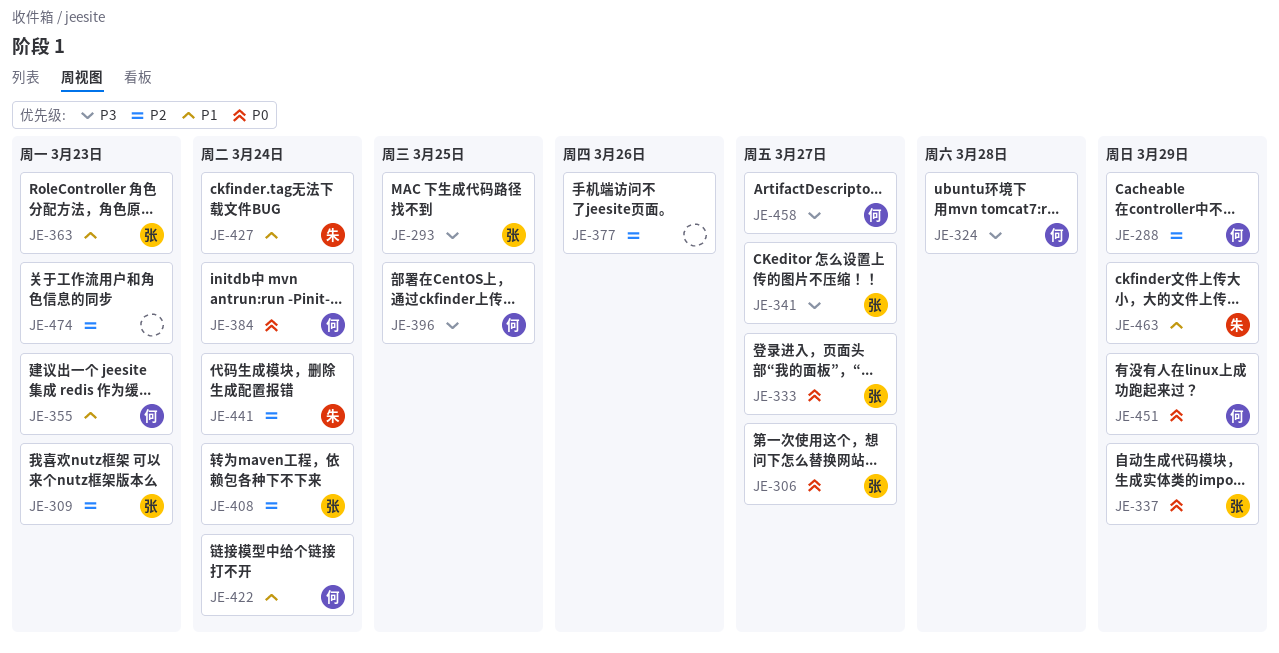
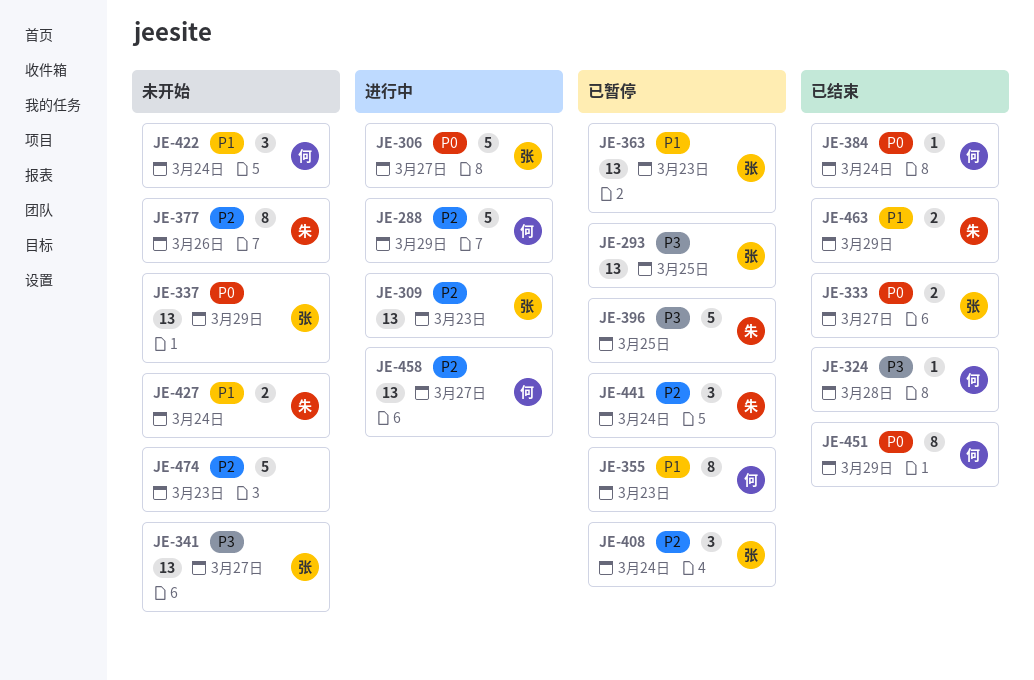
JE-377, owner: none -> 朱
JE-396, owner: 何 -> 朱
JE-458, priority: P3 -> P2

